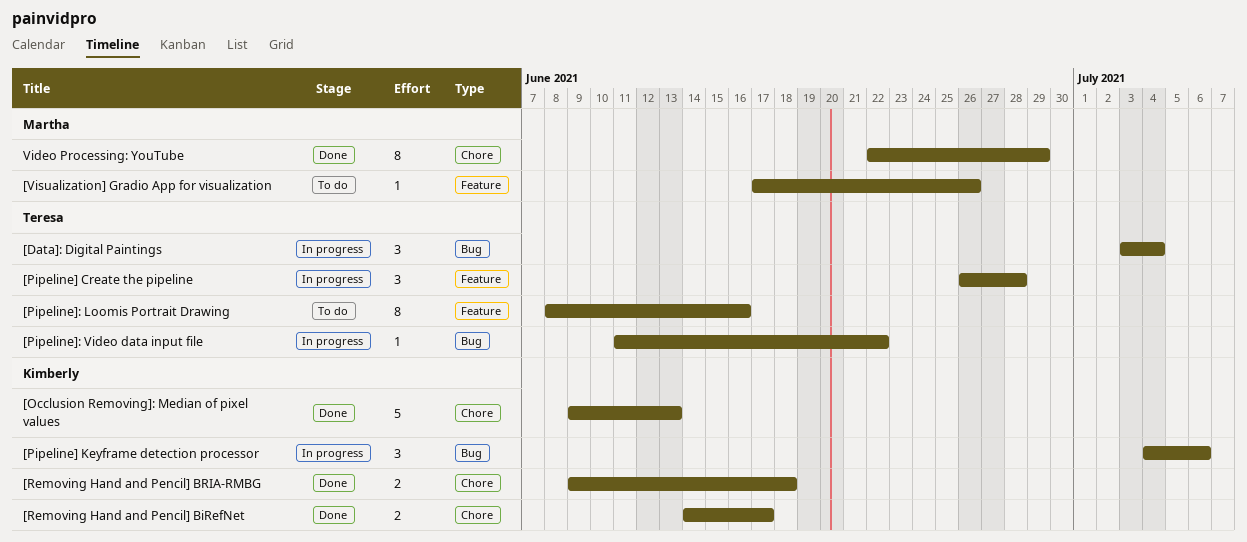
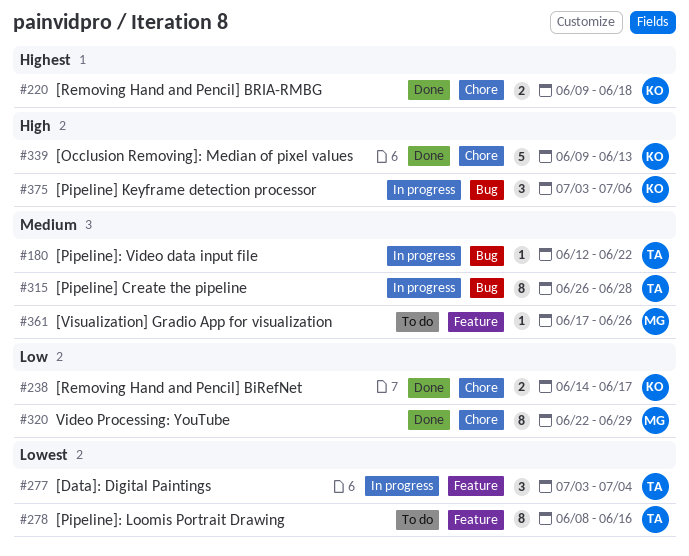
[Data]: Digital Paintings, label: Bug -> Feature
[Pipeline] Create the pipeline, label: Feature -> Bug
[Pipeline] Create the pipeline, estimate: 3 -> 8
[Pipeline] Keyframe detection processor, start: Jul 4 -> Jul 3
[Pipeline]: Video data input file, start: Jun 11 -> Jun 12

